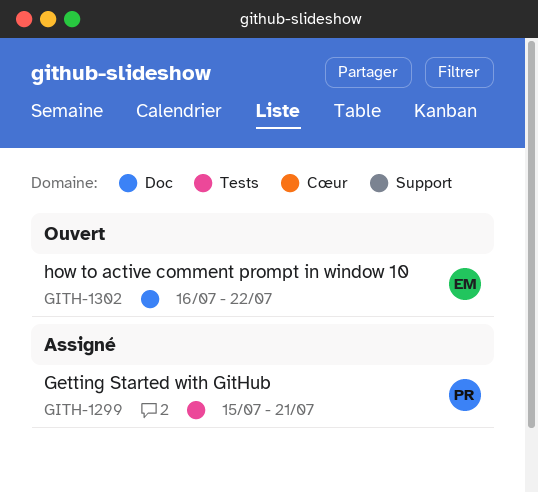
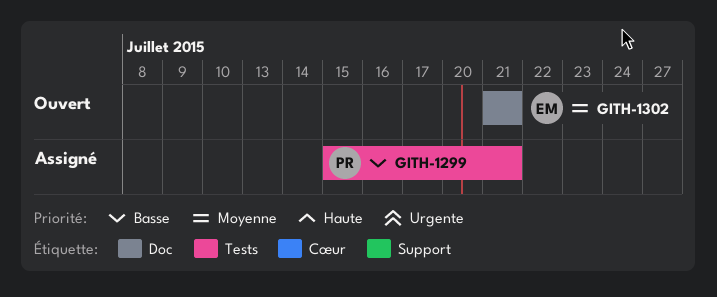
GITH-1302, start: Jul 16 -> Jul 21
GITH-1302, due: Jul 22 -> Jul 21

